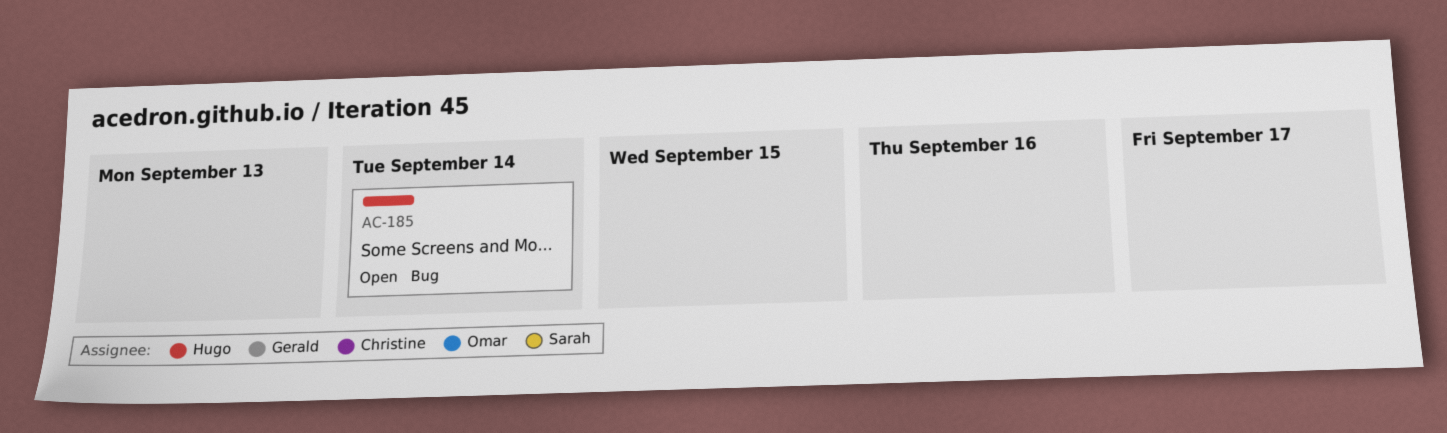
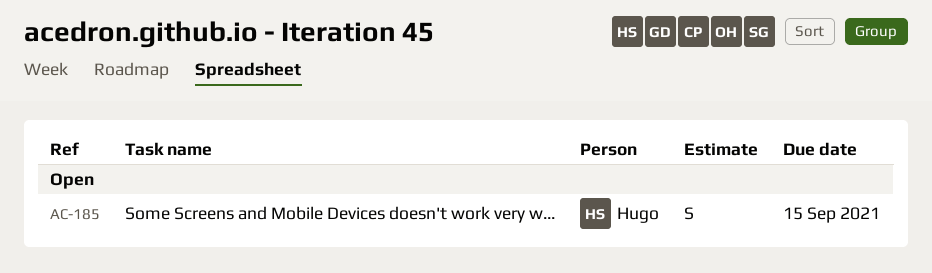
AC-185, due: Sep 14 -> Sep 15

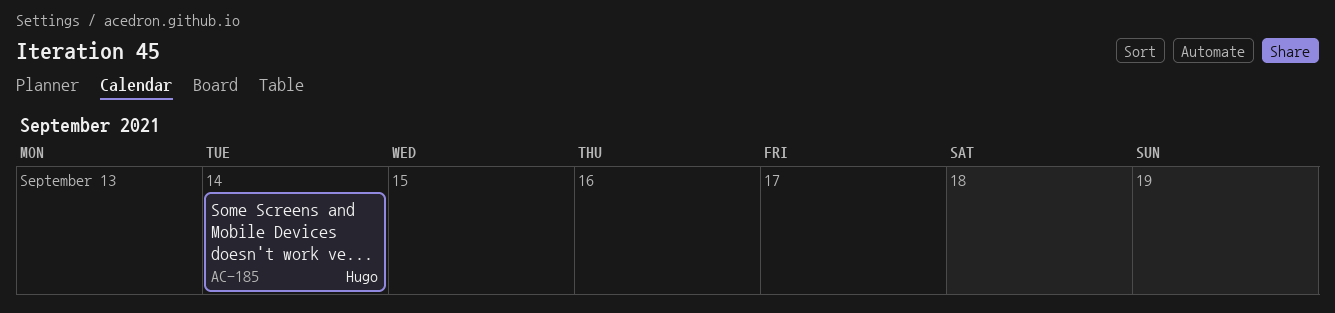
AC-185, due: Sep 15 -> Sep 14

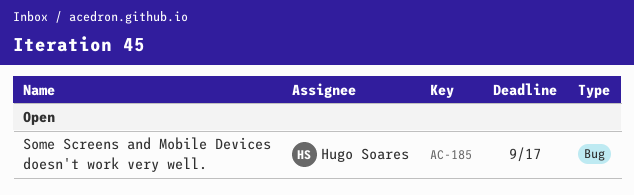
AC-185, due: Sep 14 -> Sep 17

